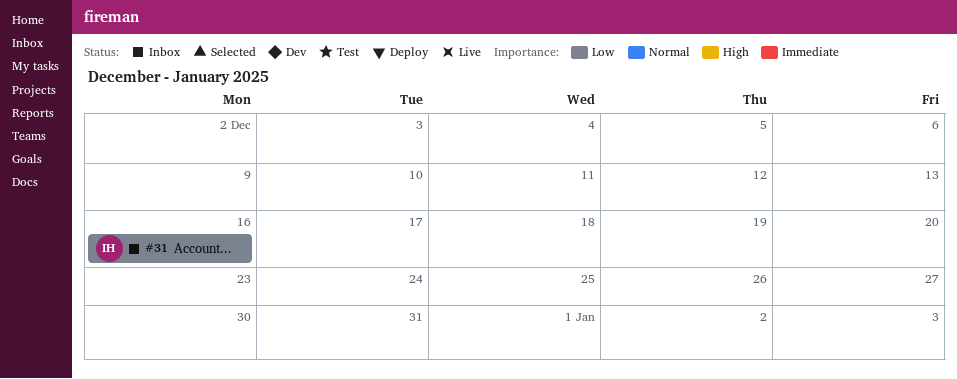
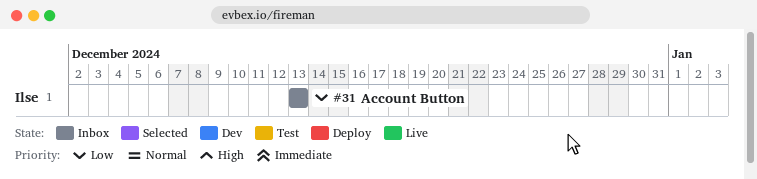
#31, start: Dec 16 -> Dec 13
#31, due: Dec 16 -> Dec 13

